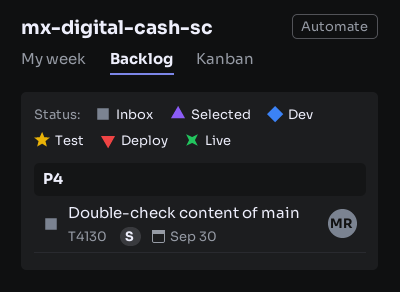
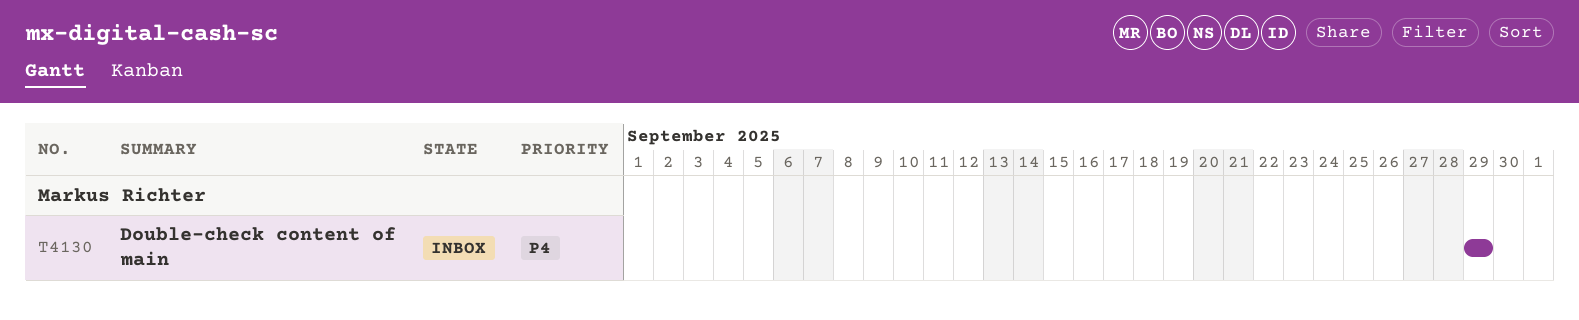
T4130, due: Sep 30 -> Sep 29

